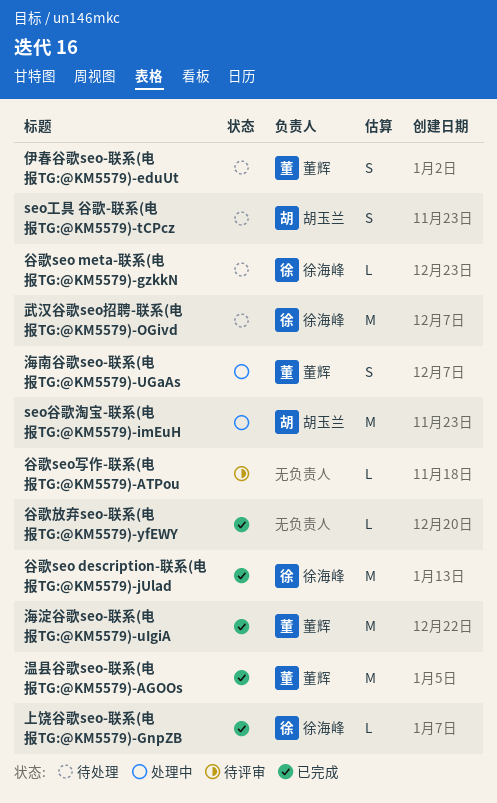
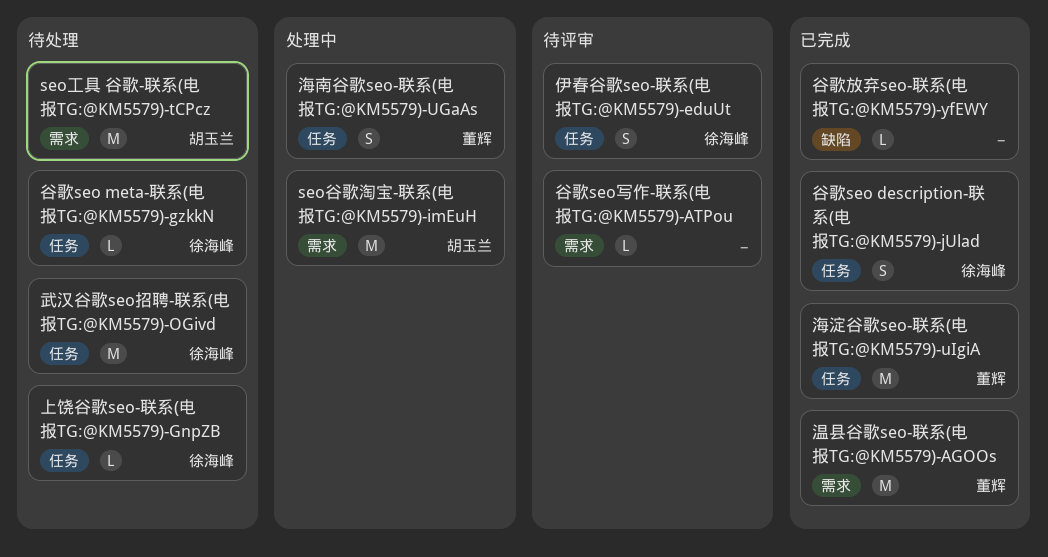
seo工具 谷歌-联系(电报TG:@KM5579)-tCPcz, estimate: S -> M
上饶谷歌seo-联系(电报TG:@KM5579)-GnpZB, status: 已完成 -> 待处理
伊春谷歌seo-联系(电报TG:@KM5579)-eduUt, status: 待处理 -> 待评审
伊春谷歌seo-联系(电报TG:@KM5579)-eduUt, owner: 董辉 -> 徐海峰
谷歌seo description-联系(电报TG:@KM5579)-jUlad, estimate: M -> S

